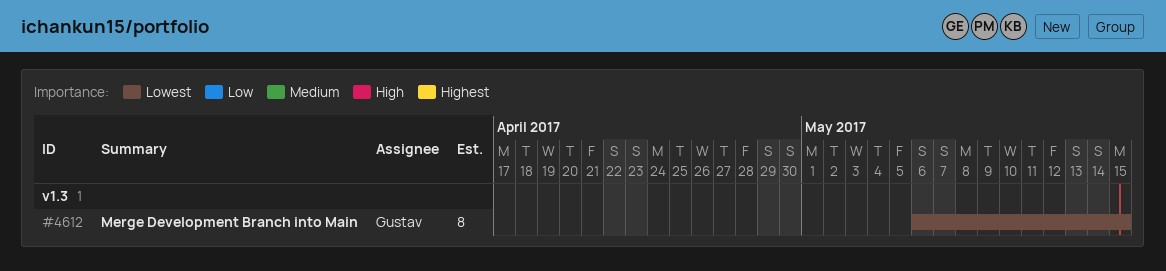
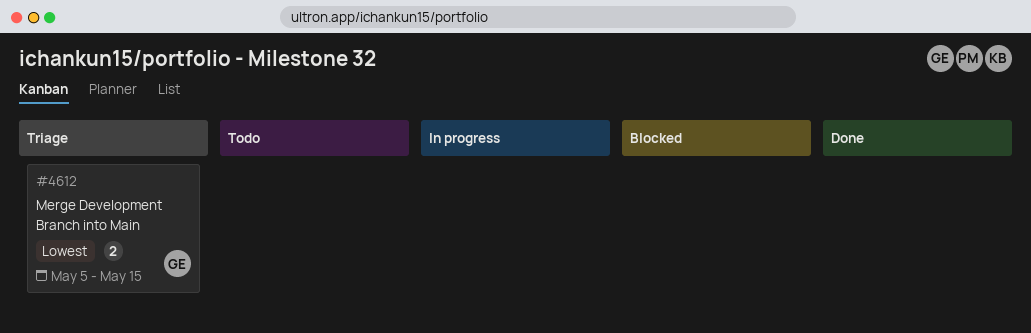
#4612, estimate: 8 -> 2
#4612, start: May 6 -> May 5

